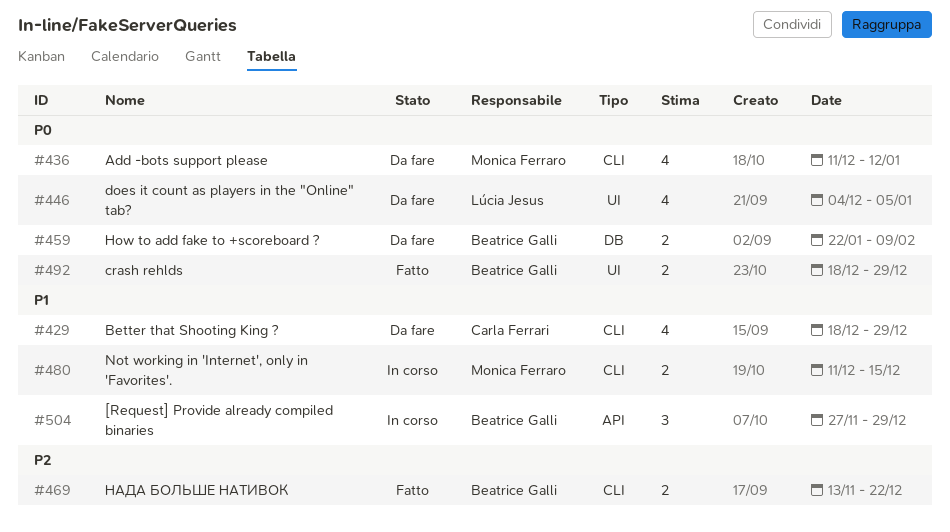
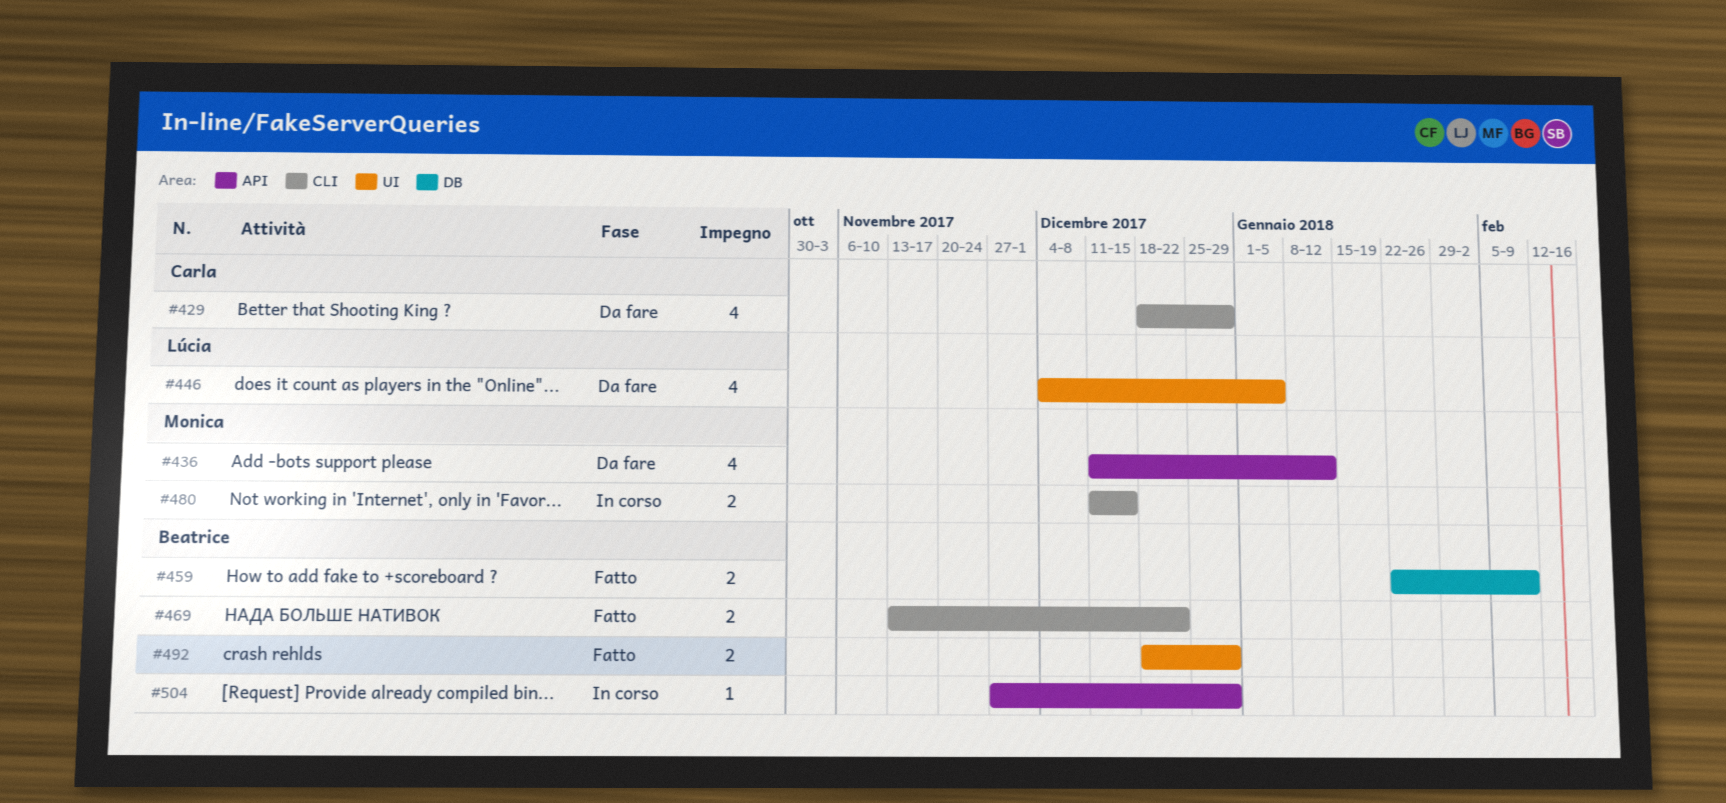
#436, label: CLI -> API
#459, status: Da fare -> Fatto
#504, estimate: 3 -> 1

